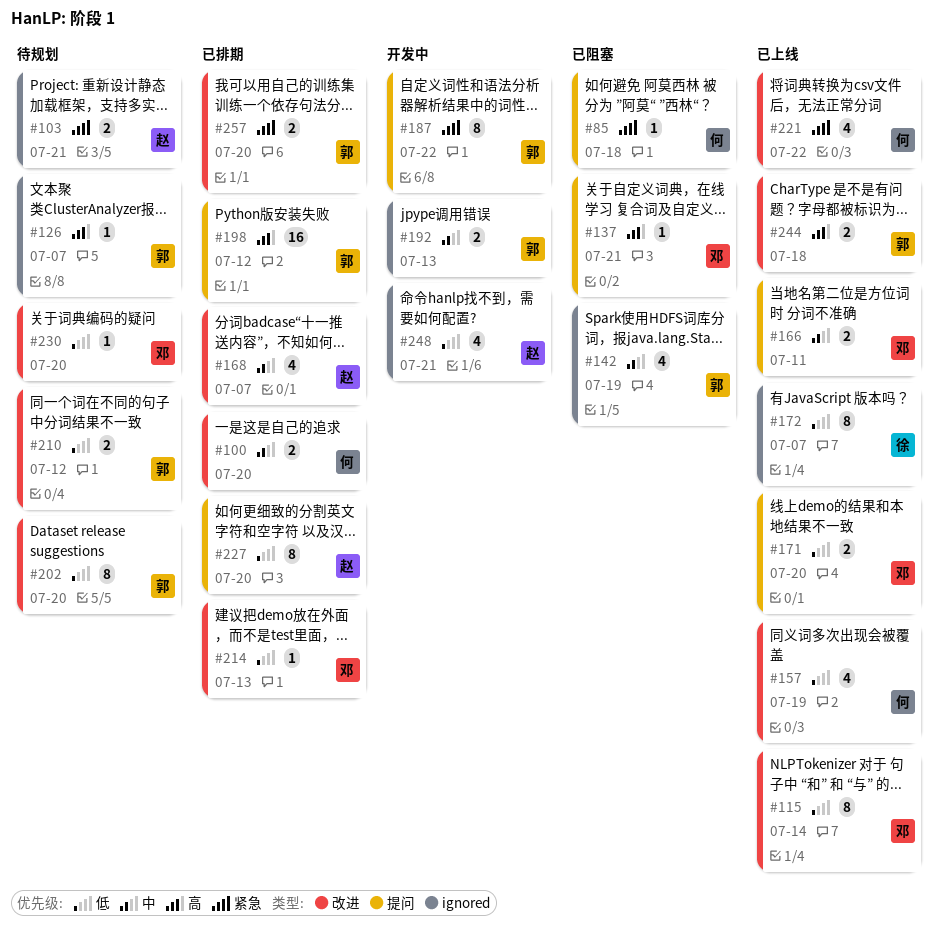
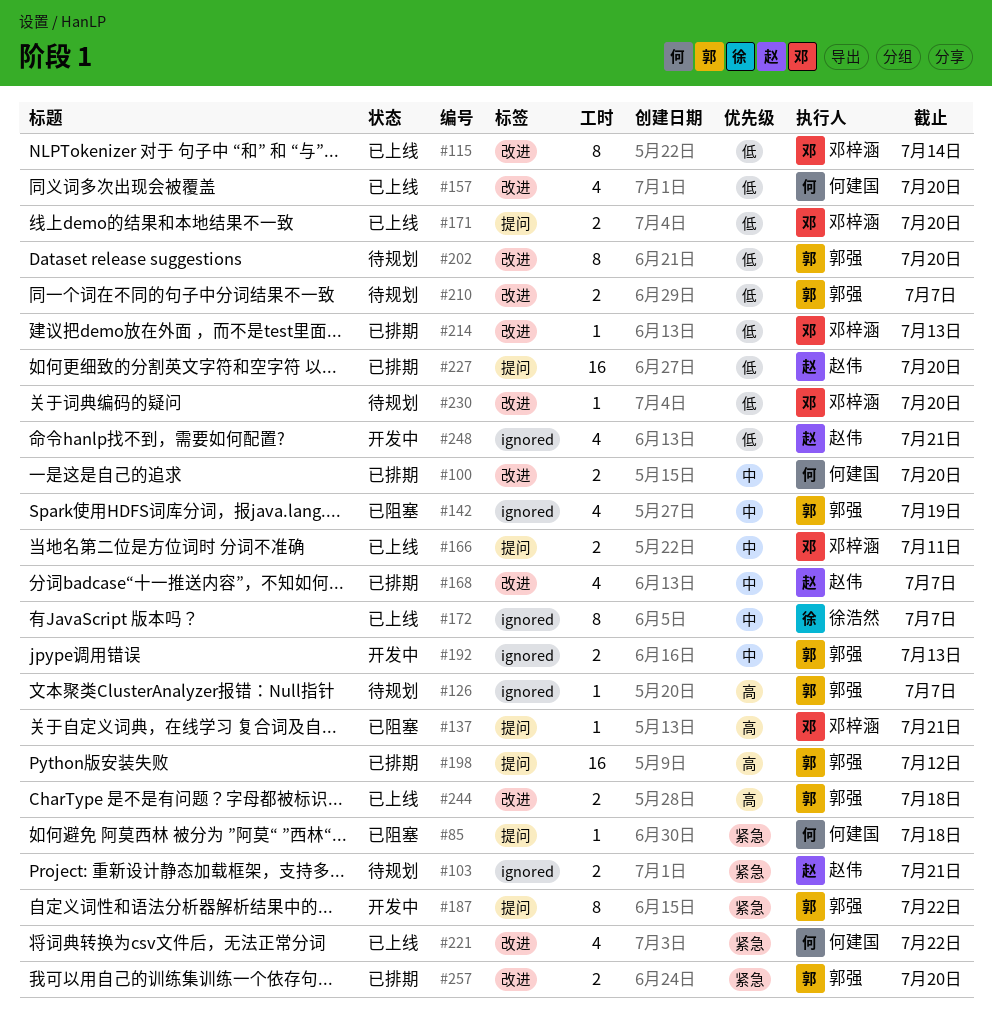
#157, due: Jul 19 -> Jul 20
#172, priority: 低 -> 中
#210, due: Jul 12 -> Jul 7
#227, estimate: 8 -> 16

